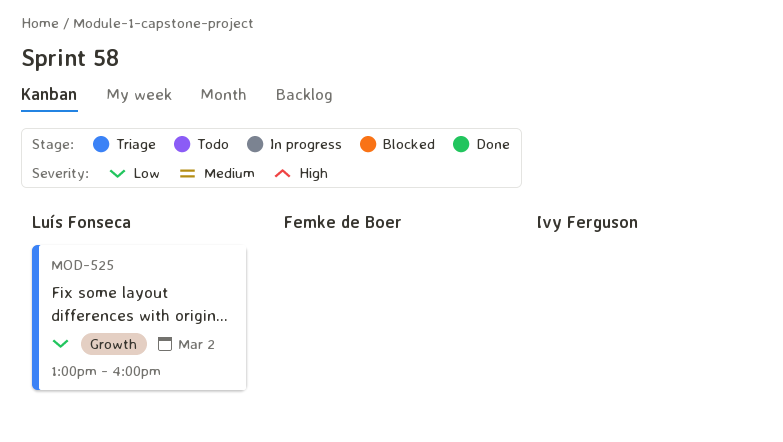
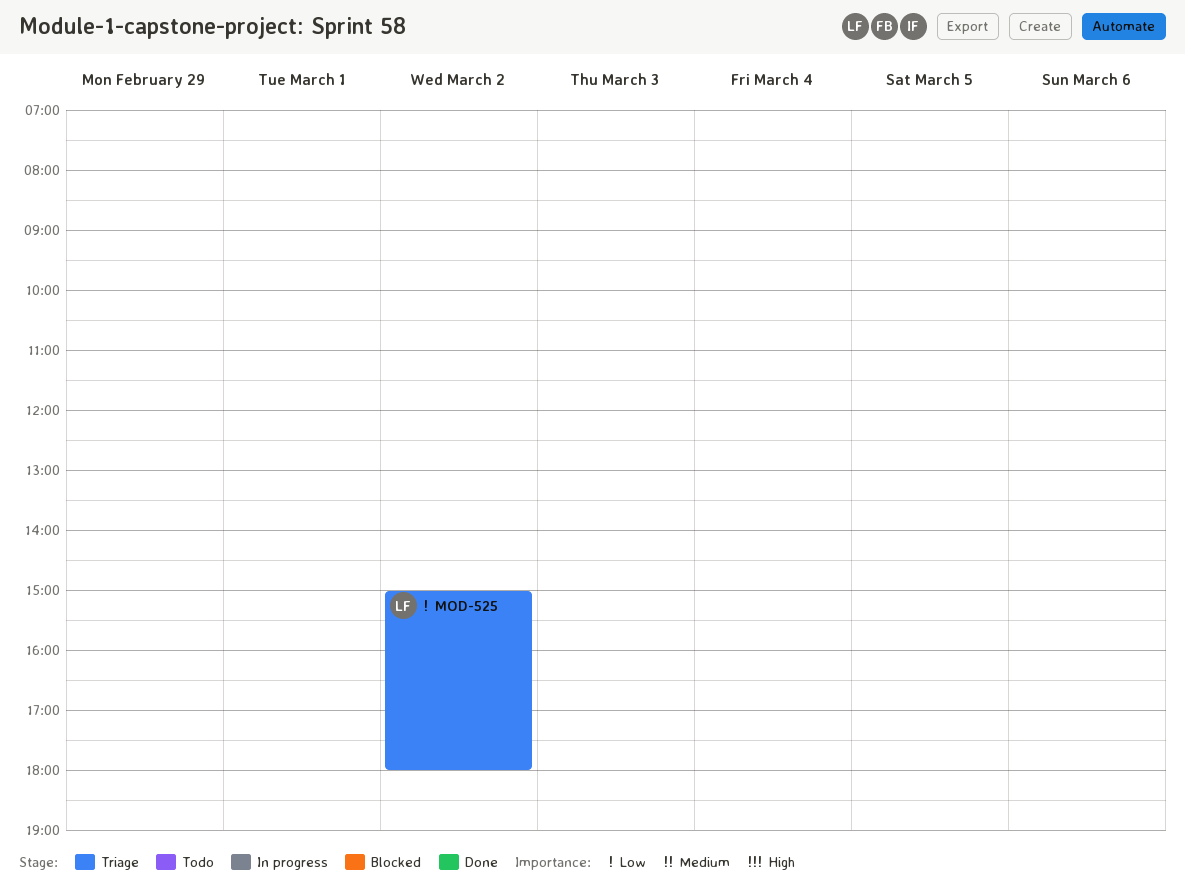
MOD-525, begins: 13:00 -> 15:00
MOD-525, ends: 16:00 -> 18:00

